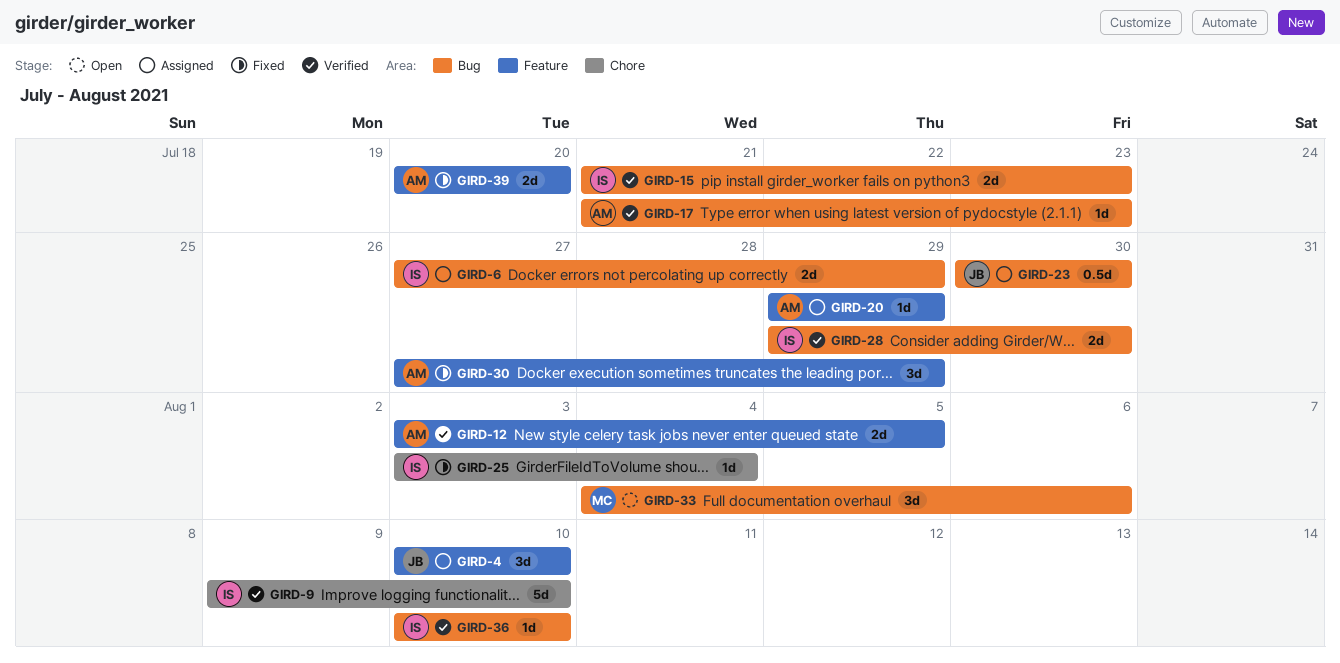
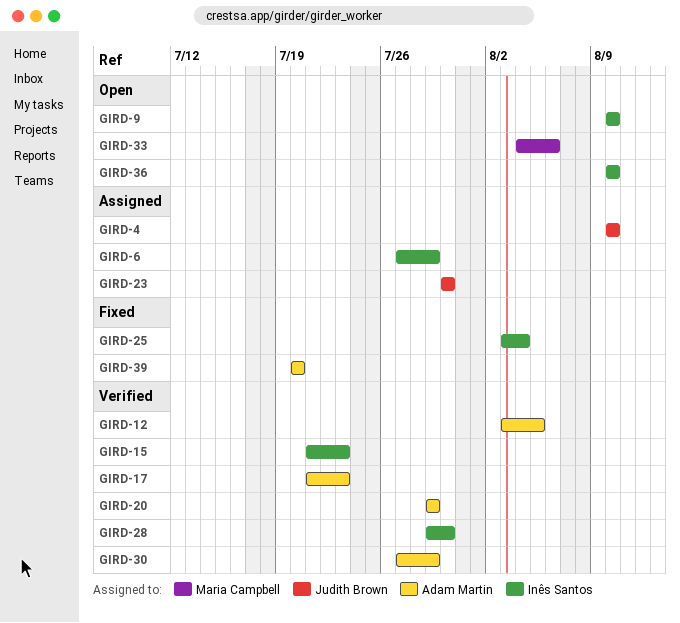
GIRD-9, status: Verified -> Open
GIRD-9, start: Aug 9 -> Aug 10
GIRD-20, status: Assigned -> Verified
GIRD-30, status: Fixed -> Verified
GIRD-36, status: Verified -> Open

